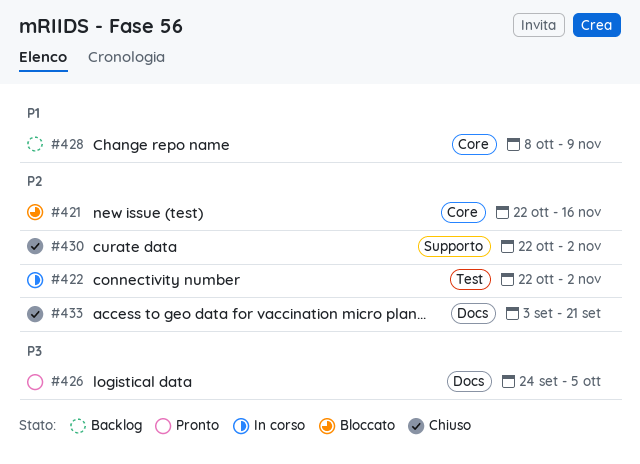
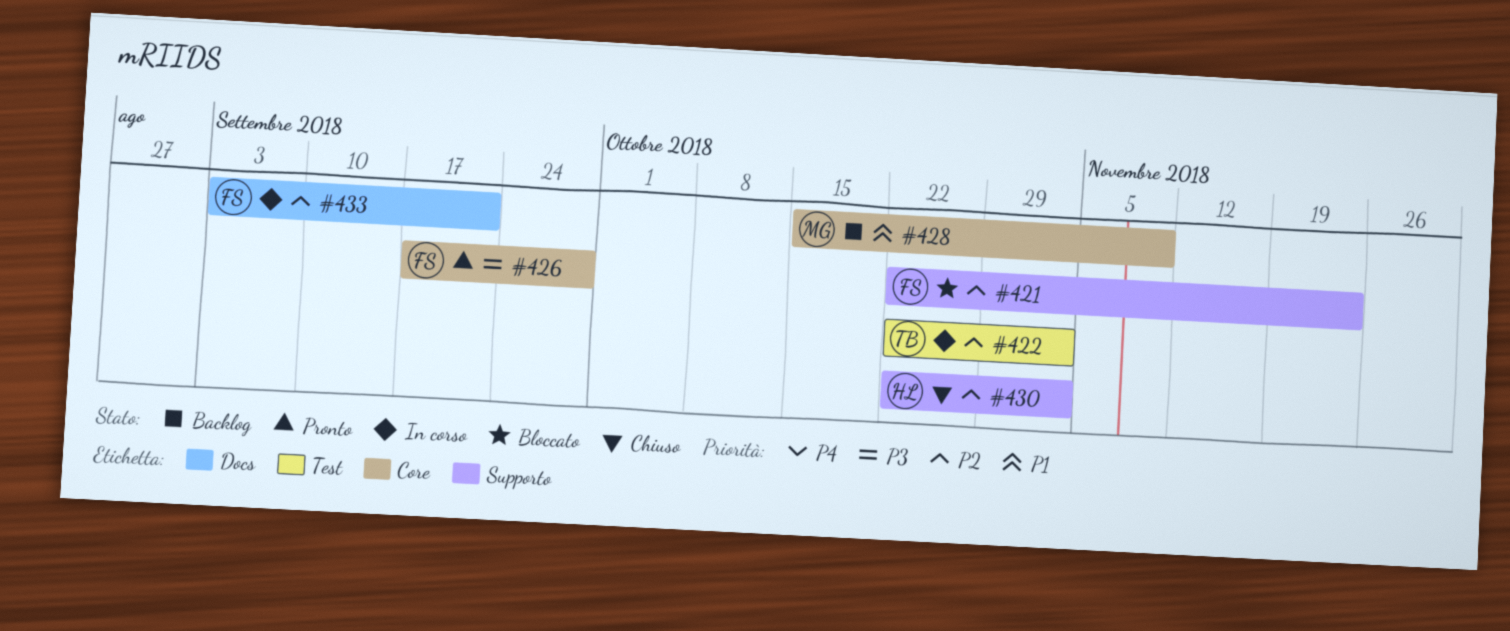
#421, label: Core -> Supporto
#421, due: Nov 16 -> Nov 23
#426, label: Docs -> Core
#426, start: Sep 24 -> Sep 17
#426, due: Oct 5 -> Sep 28
#428, start: Oct 8 -> Oct 15
#433, status: Chiuso -> In corso

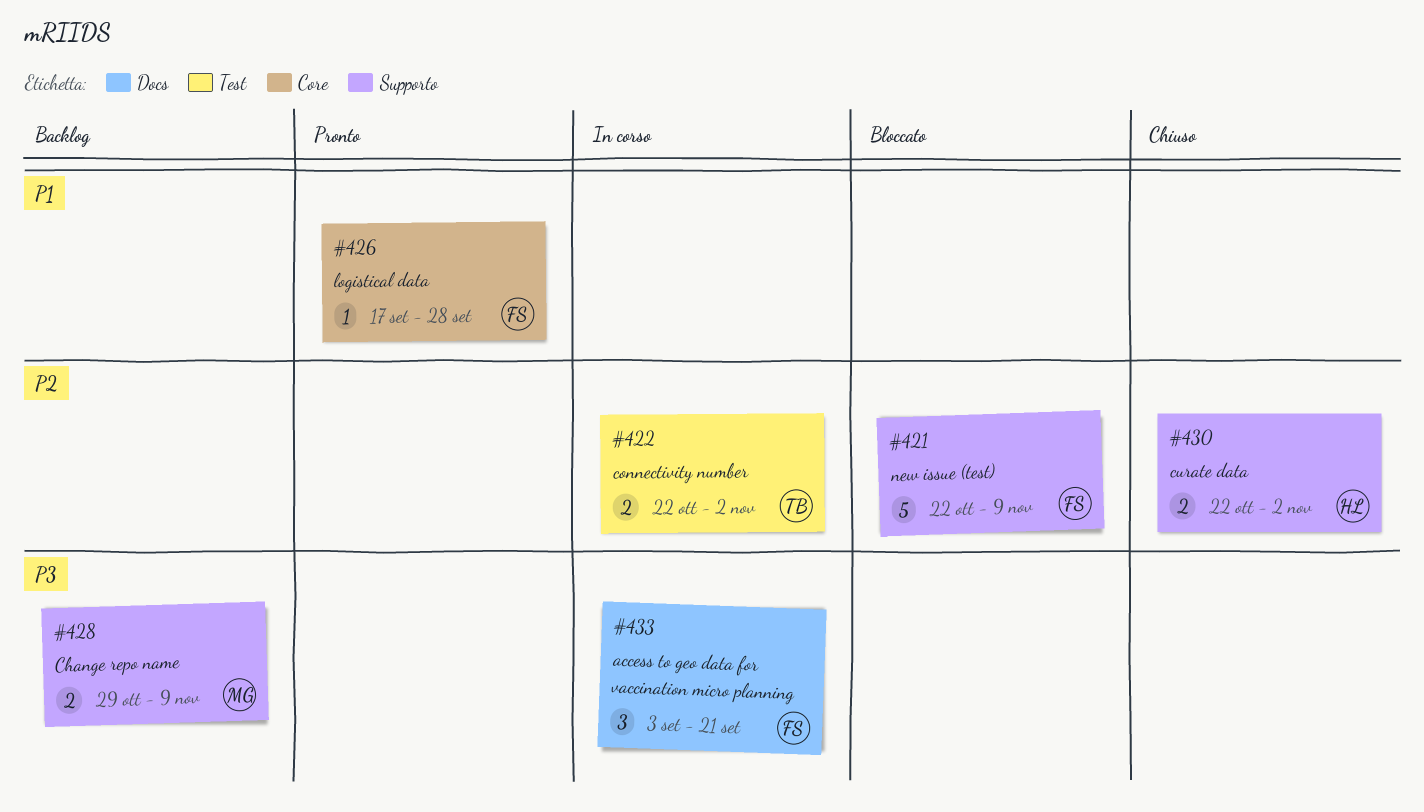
#421, due: Nov 23 -> Nov 9
#426, priority: P3 -> P1
#428, priority: P1 -> P3
#428, label: Core -> Supporto
#428, start: Oct 15 -> Oct 29
#433, priority: P2 -> P3

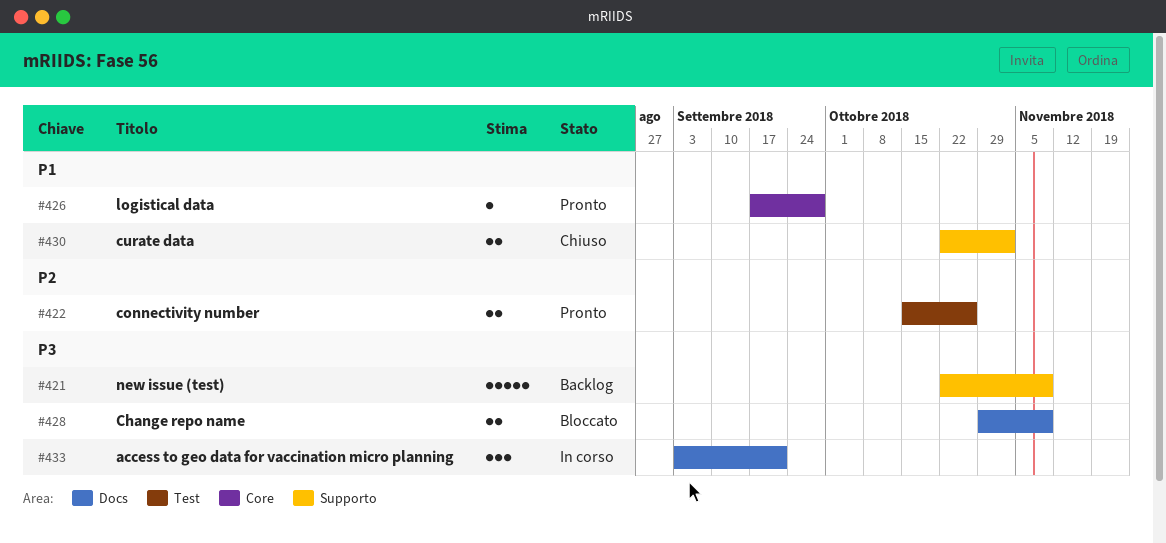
#421, status: Bloccato -> Backlog
#421, priority: P2 -> P3
#422, status: In corso -> Pronto
#422, start: Oct 22 -> Oct 15
#422, due: Nov 2 -> Oct 26
#428, status: Backlog -> Bloccato
#428, label: Supporto -> Docs
#430, priority: P2 -> P1

